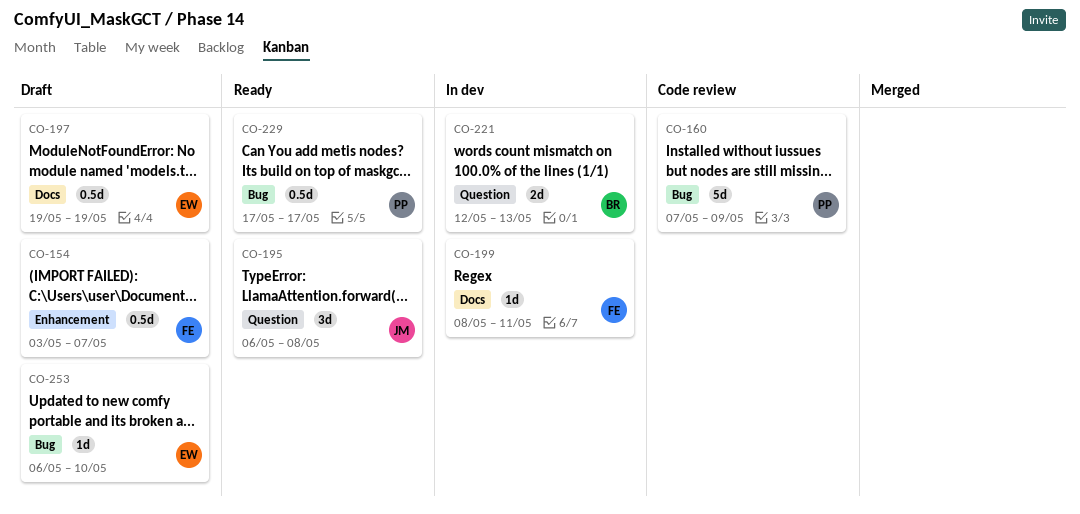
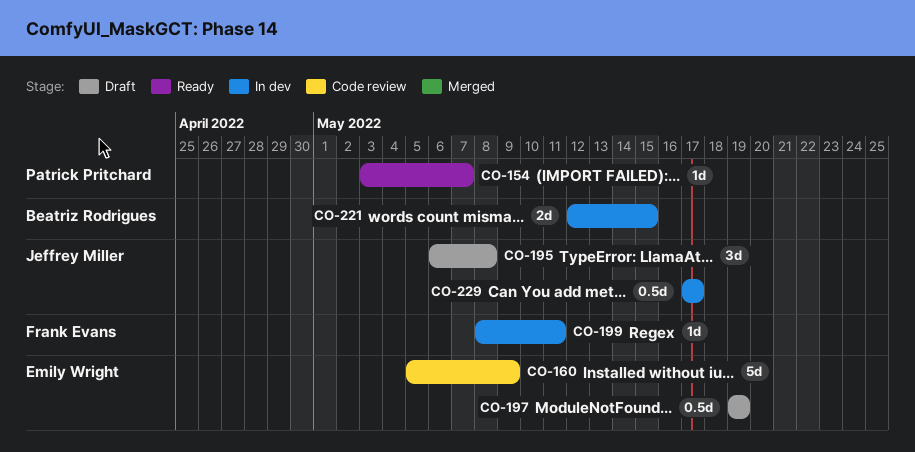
CO-154, status: Draft -> Ready
CO-154, owner: Frank Evans -> Patrick Pritchard
CO-154, estimate: 0.5d -> 1d
CO-160, owner: Patrick Pritchard -> Emily Wright
CO-160, start: May 7 -> May 5
CO-195, status: Ready -> Draft
CO-221, due: May 13 -> May 15
CO-229, status: Ready -> In dev
CO-229, owner: Patrick Pritchard -> Jeffrey Miller
CO-253: present -> none

